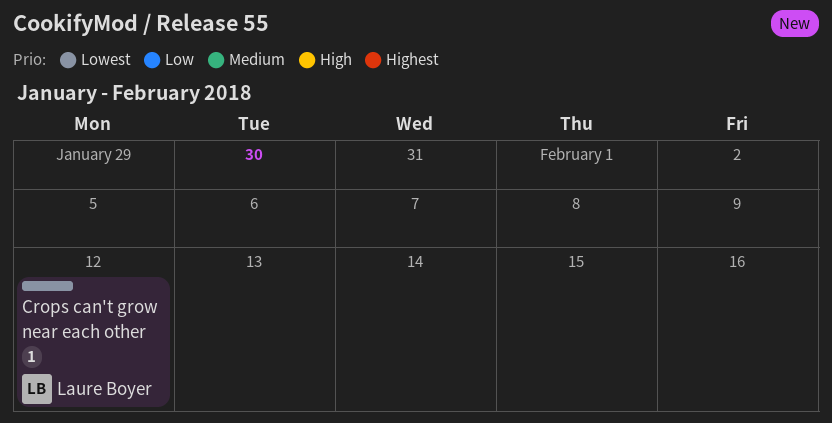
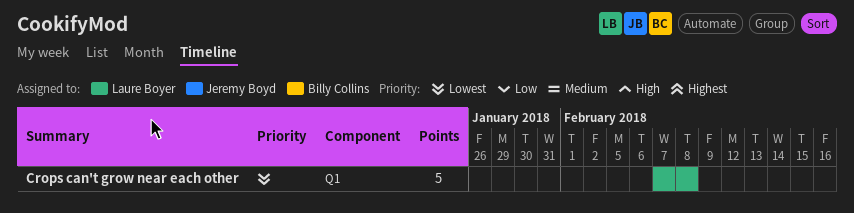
Crops can't grow near each other, estimate: 1 -> 5
Crops can't grow near each other, due: Feb 12 -> Feb 8

